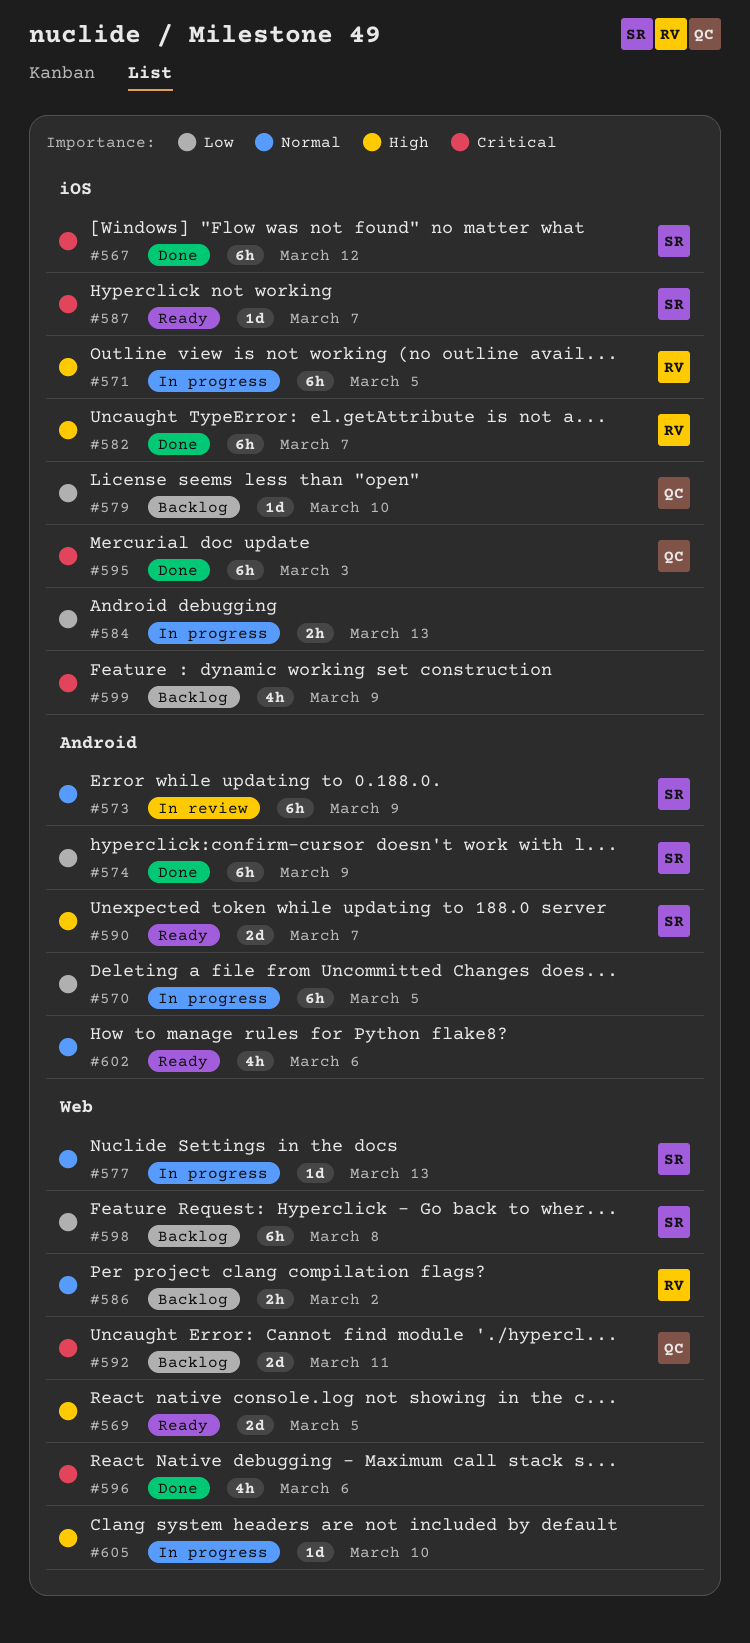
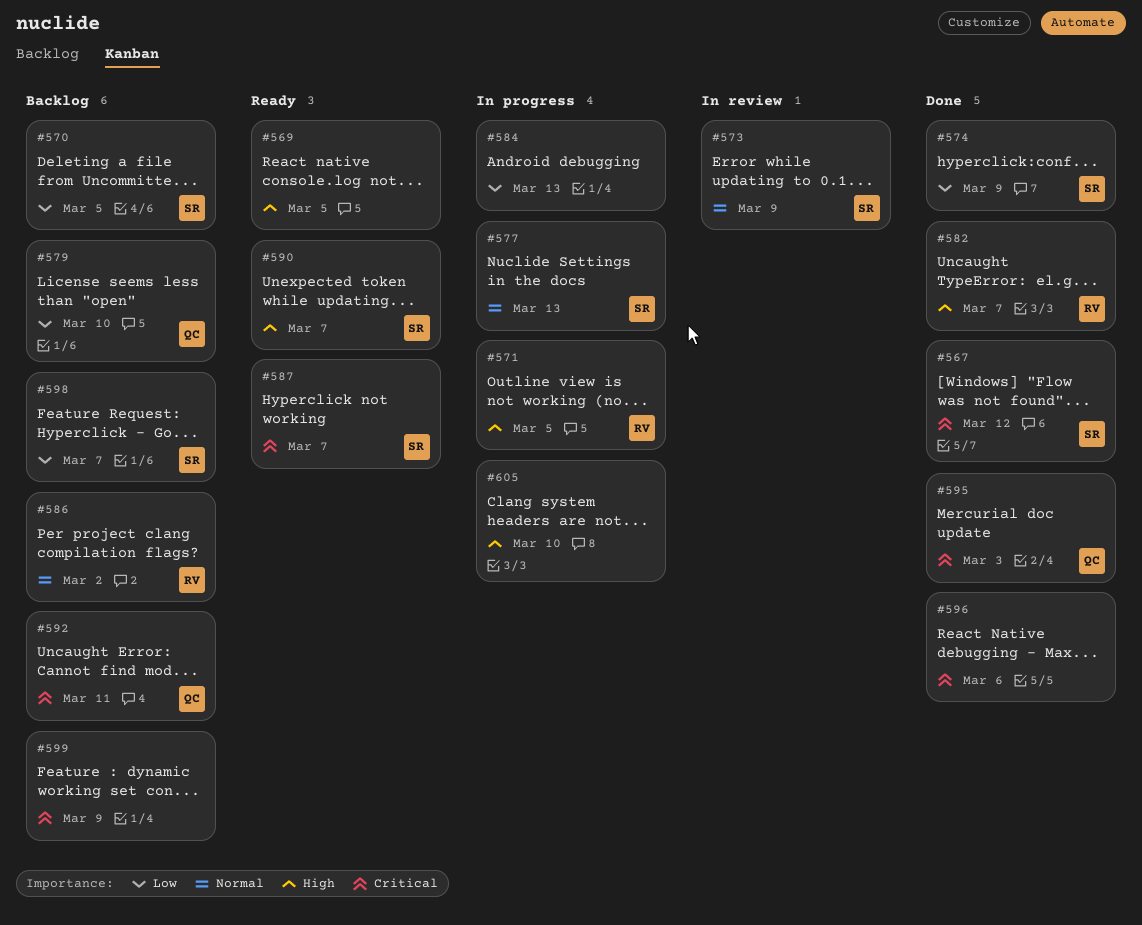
#570, status: In progress -> Backlog
#570, owner: none -> SR
#598, due: Mar 8 -> Mar 7
#602: present -> none

